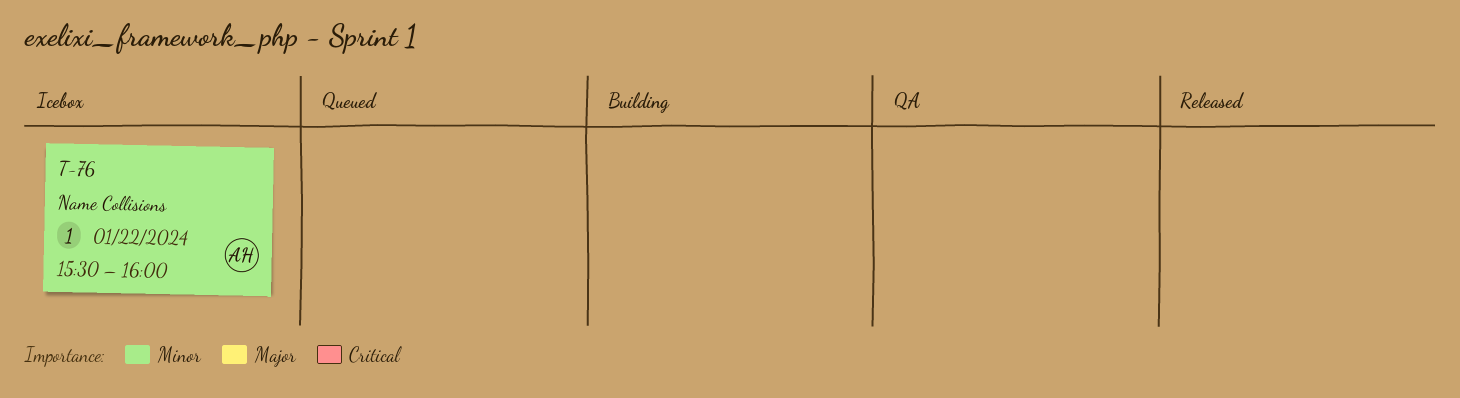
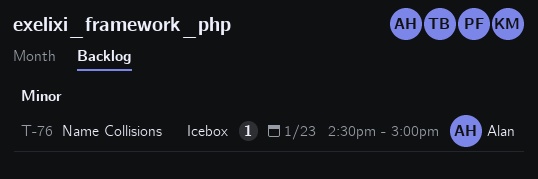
T-76, day: Jan 22 -> Jan 23
T-76, begins: 15:30 -> 14:30
T-76, ends: 16:00 -> 15:00

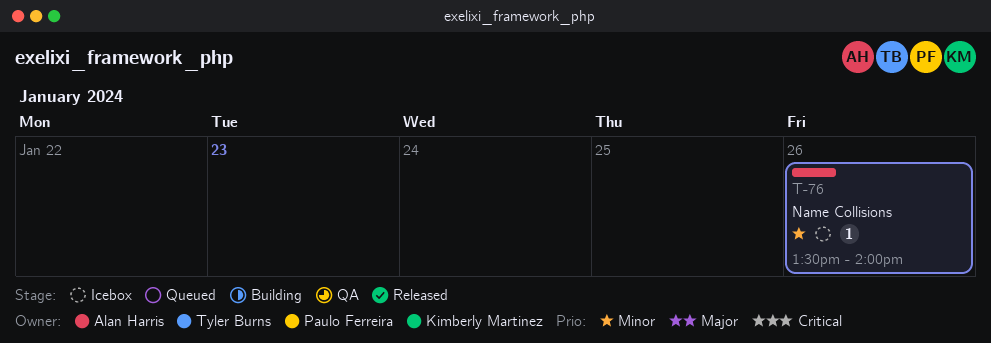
T-76, day: Jan 23 -> Jan 26
T-76, begins: 14:30 -> 13:30
T-76, ends: 15:00 -> 14:00

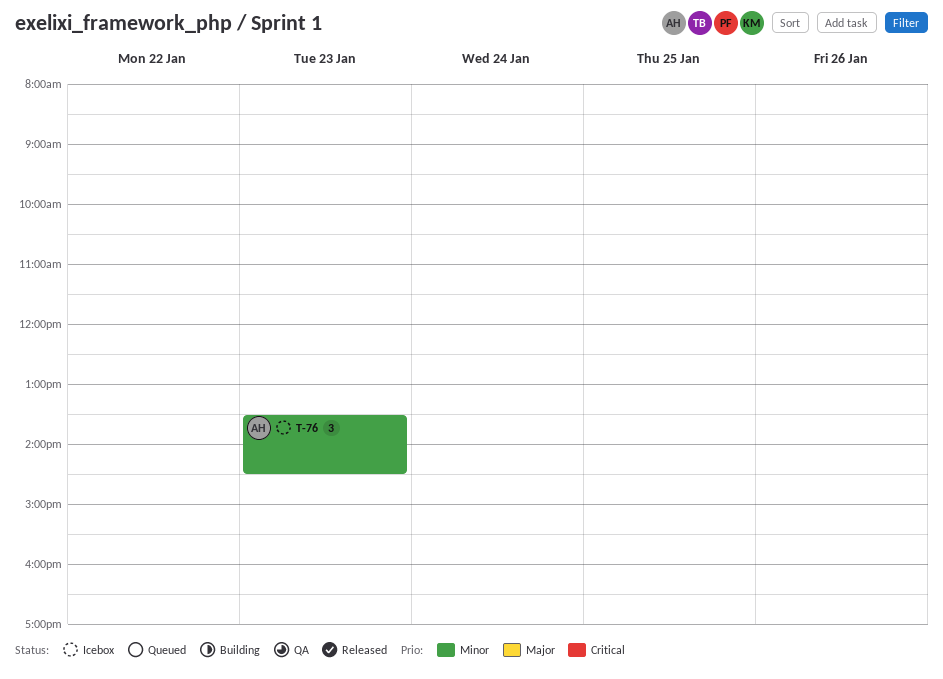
T-76, estimate: 1 -> 3
T-76, day: Jan 26 -> Jan 23
T-76, ends: 14:00 -> 14:30

